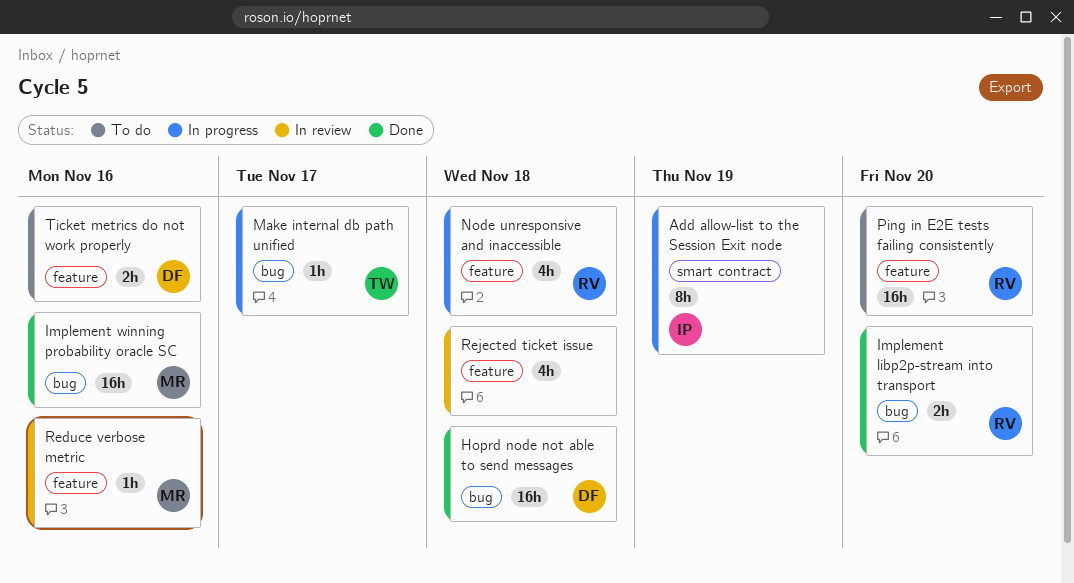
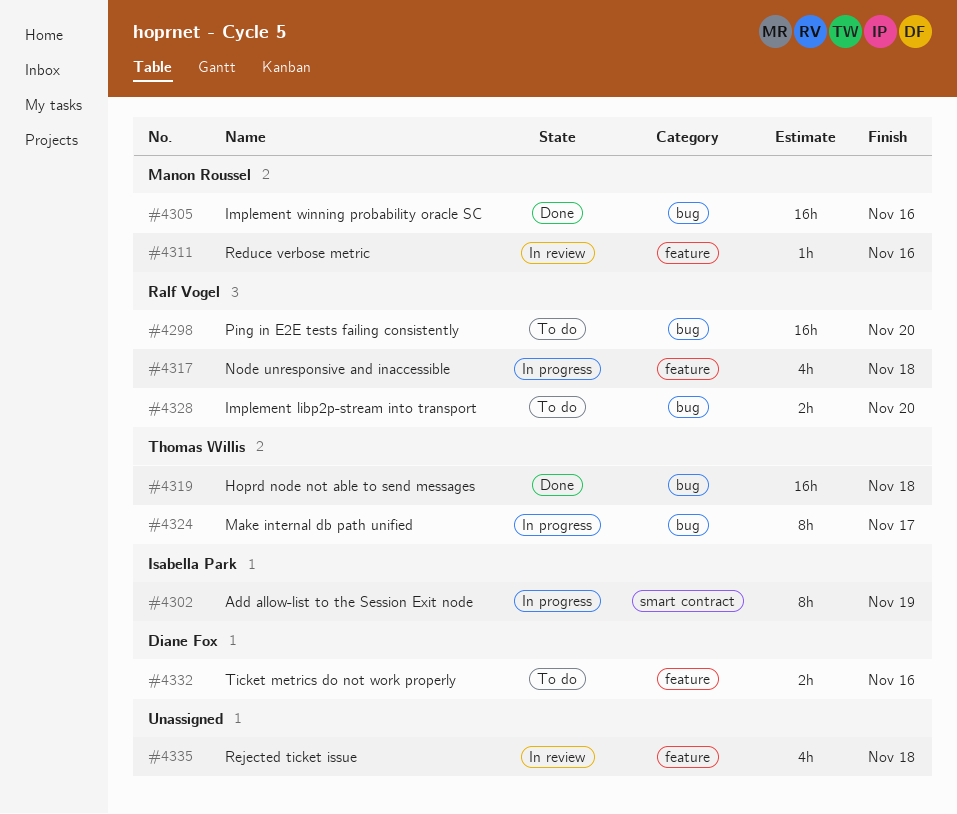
Hoprd node not able to send messages, owner: Diane Fox -> Thomas Willis
Implement libp2p-stream into transport, status: Done -> To do
Make internal db path unified, estimate: 1h -> 8h
Ping in E2E tests failing consistently, label: feature -> bug

